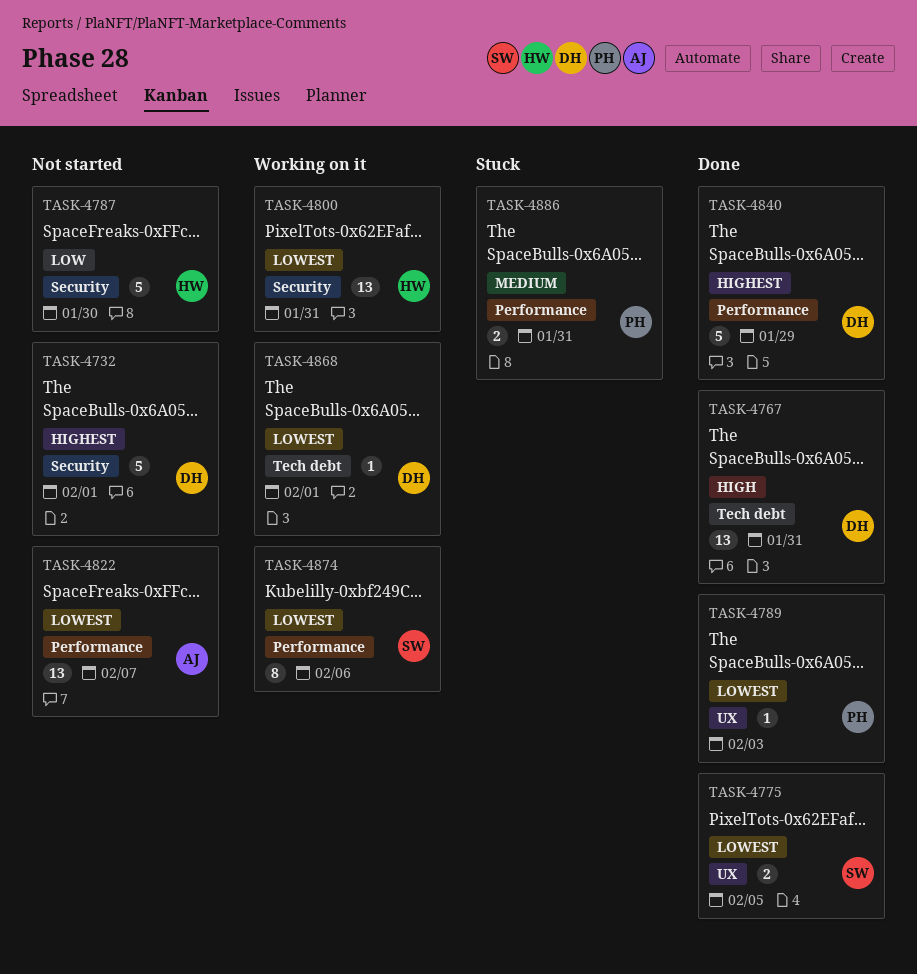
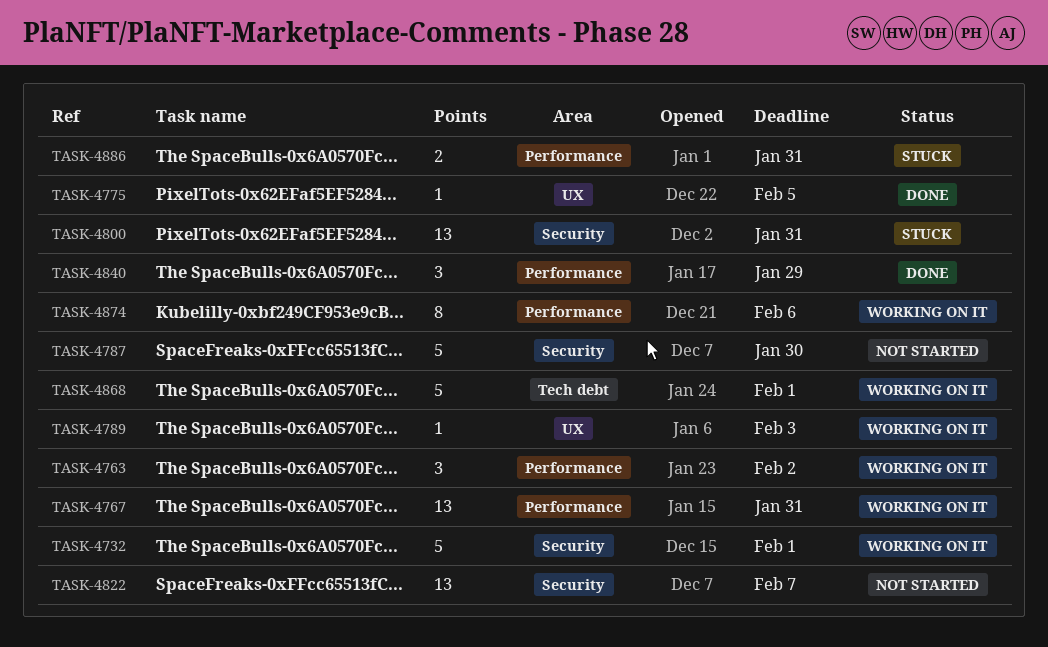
TASK-4732, status: Not started -> Working on it
TASK-4763: none -> present
TASK-4767, status: Done -> Working on it
TASK-4767, label: Tech debt -> Performance
TASK-4775, estimate: 2 -> 1
TASK-4789, status: Done -> Working on it
TASK-4800, status: Working on it -> Stuck
TASK-4822, label: Performance -> Security
TASK-4840, estimate: 5 -> 3
TASK-4868, estimate: 1 -> 5

